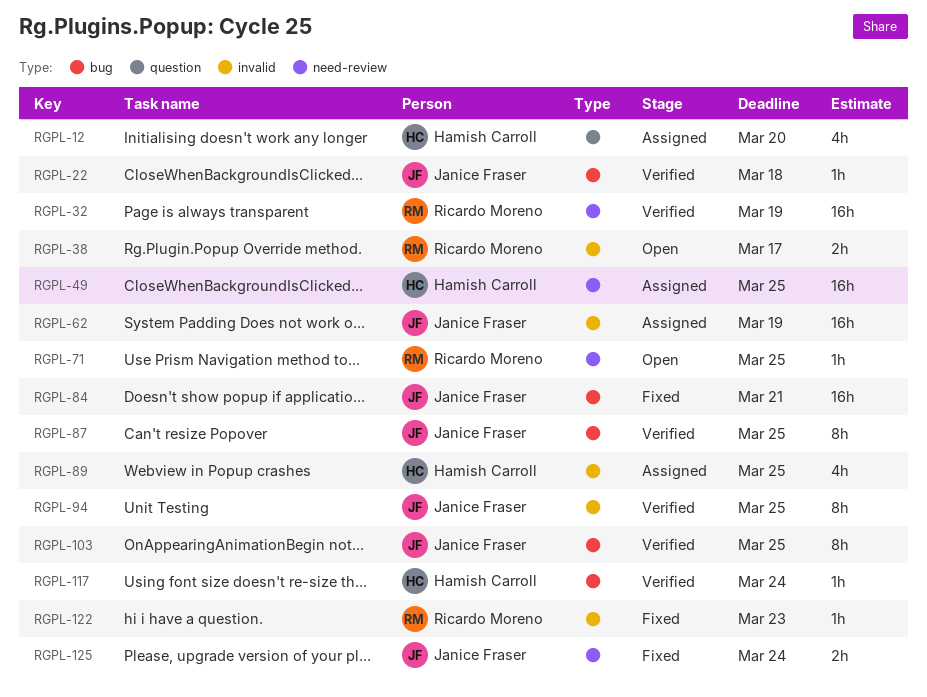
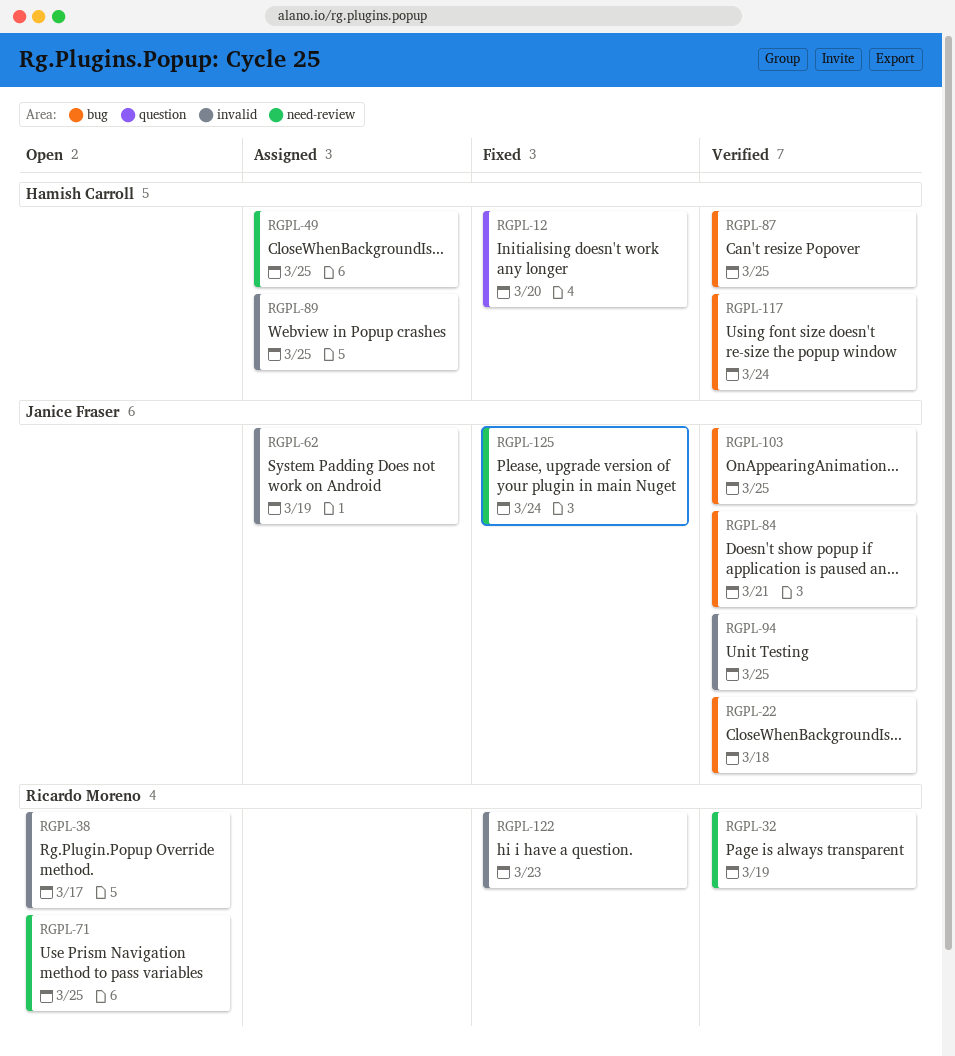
RGPL-12, status: Assigned -> Fixed
RGPL-84, status: Fixed -> Verified
RGPL-87, owner: Janice Fraser -> Hamish Carroll

